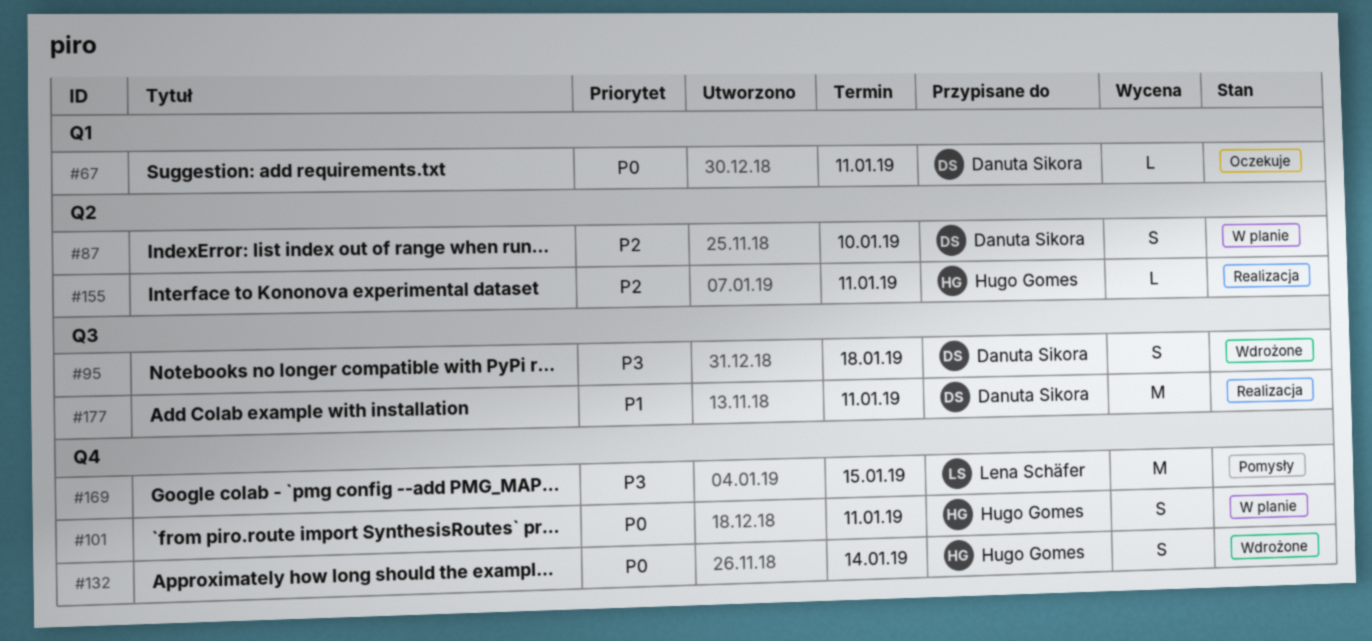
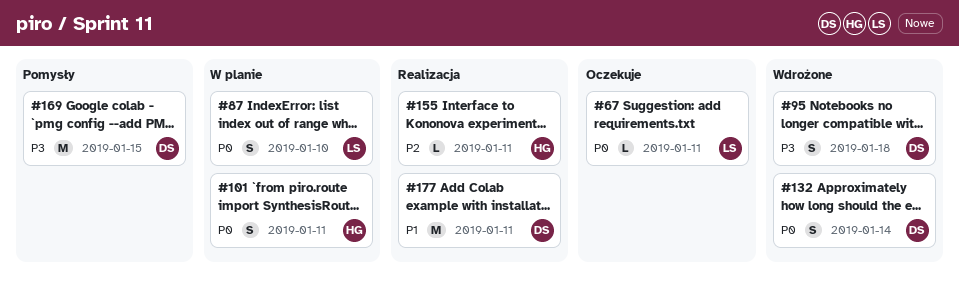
#67, owner: Danuta Sikora -> Lena Schäfer
#87, owner: Danuta Sikora -> Lena Schäfer
#87, priority: P2 -> P0
#132, owner: Hugo Gomes -> Danuta Sikora
#169, owner: Lena Schäfer -> Danuta Sikora

